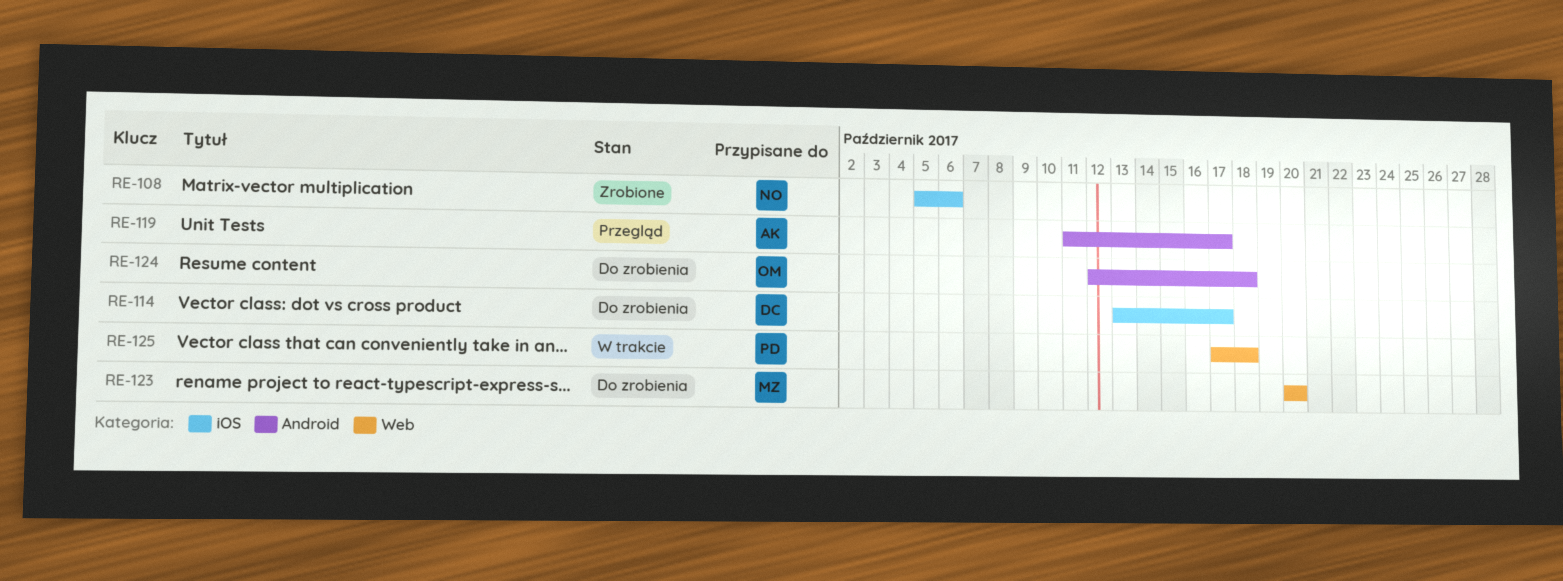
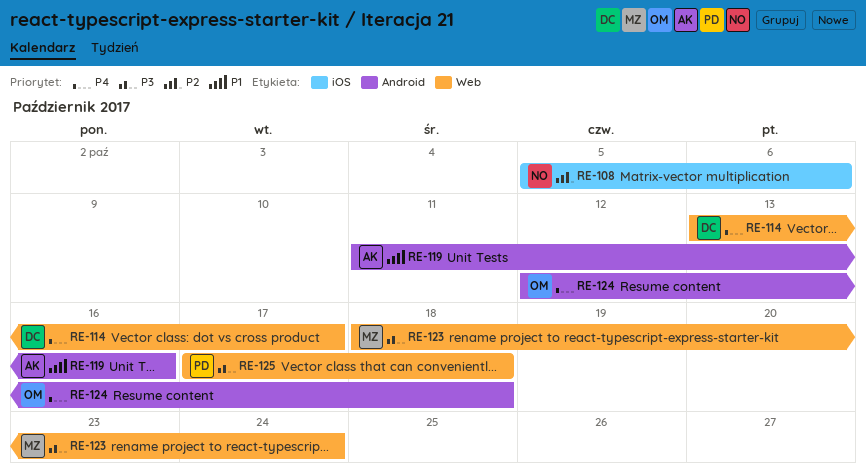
RE-114, label: iOS -> Web
RE-119, due: Oct 17 -> Oct 16
RE-123, start: Oct 20 -> Oct 18
RE-123, due: Oct 20 -> Oct 24

